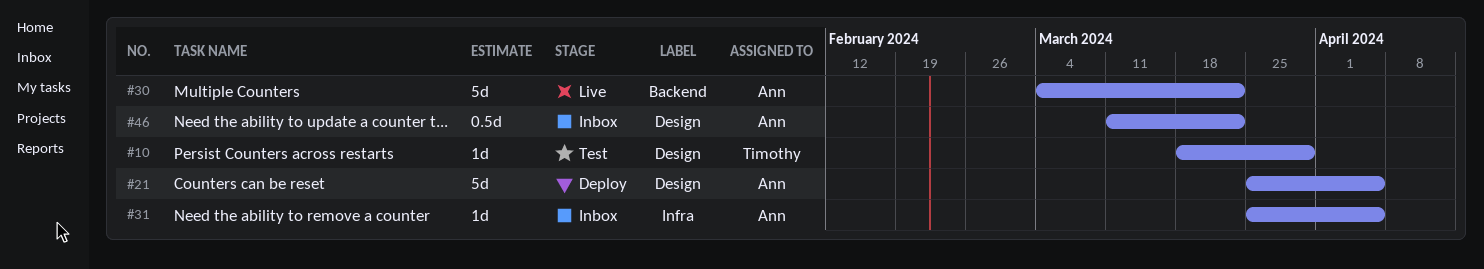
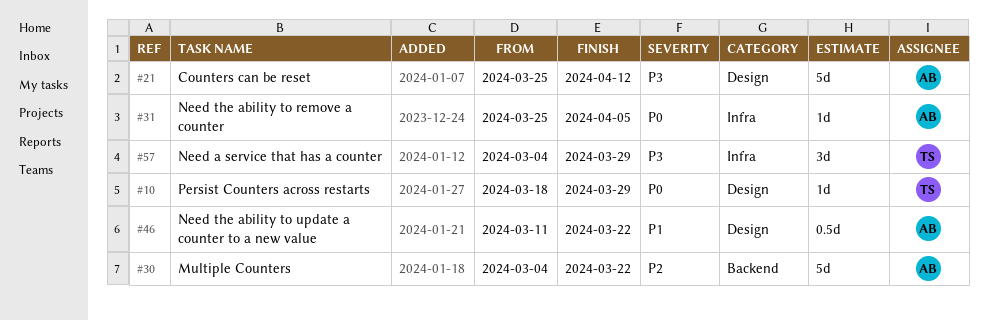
#21, due: Apr 5 -> Apr 12
#57: none -> present

